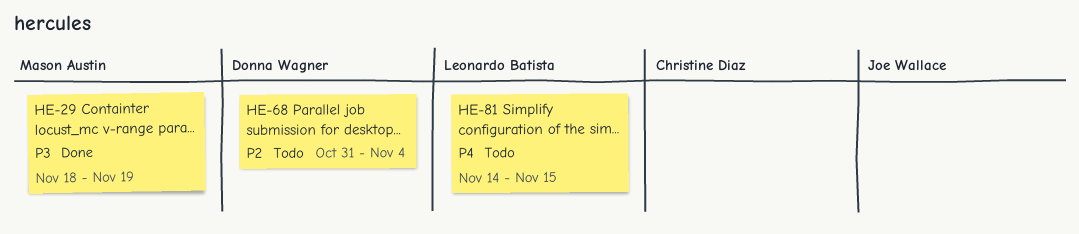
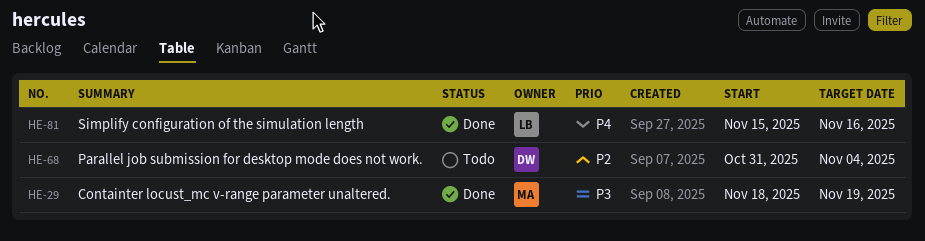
HE-81, status: Todo -> Done
HE-81, start: Nov 14 -> Nov 15
HE-81, due: Nov 15 -> Nov 16

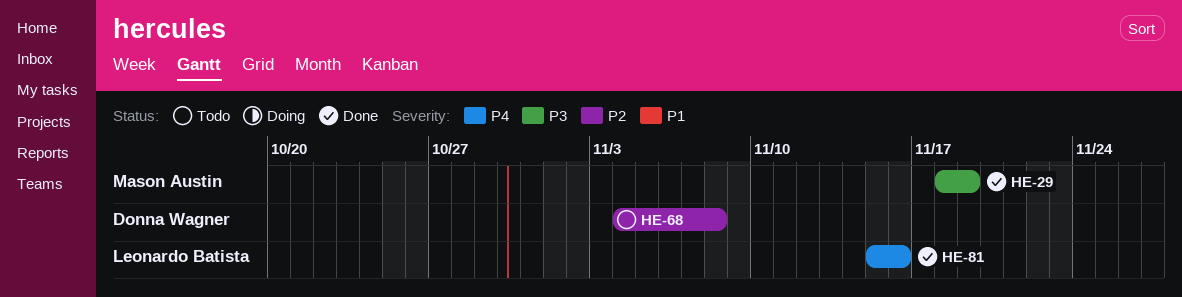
HE-68, start: Oct 31 -> Nov 4
HE-68, due: Nov 4 -> Nov 8

